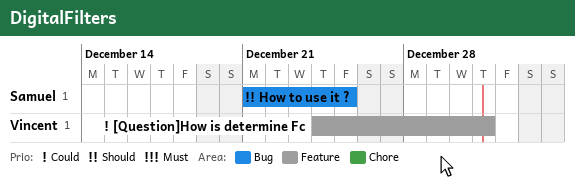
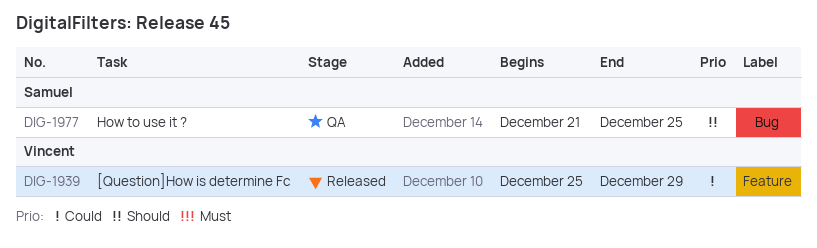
[Question]How is determine Fc, start: Dec 24 -> Dec 25
[Question]How is determine Fc, due: Dec 31 -> Dec 29

